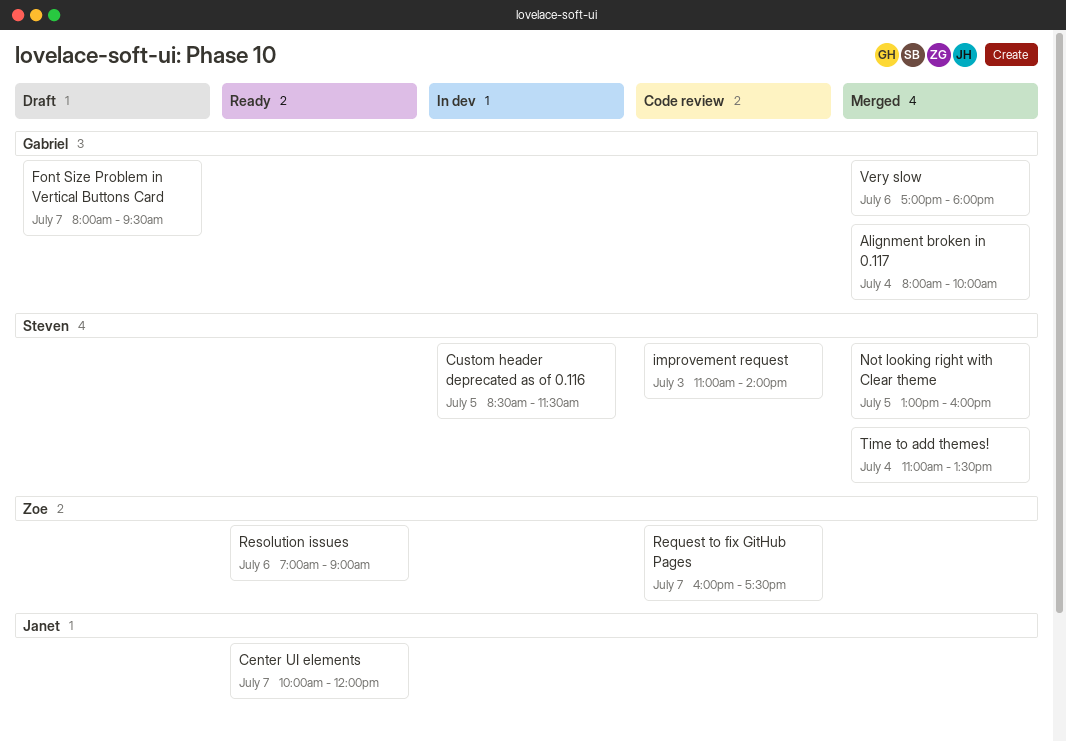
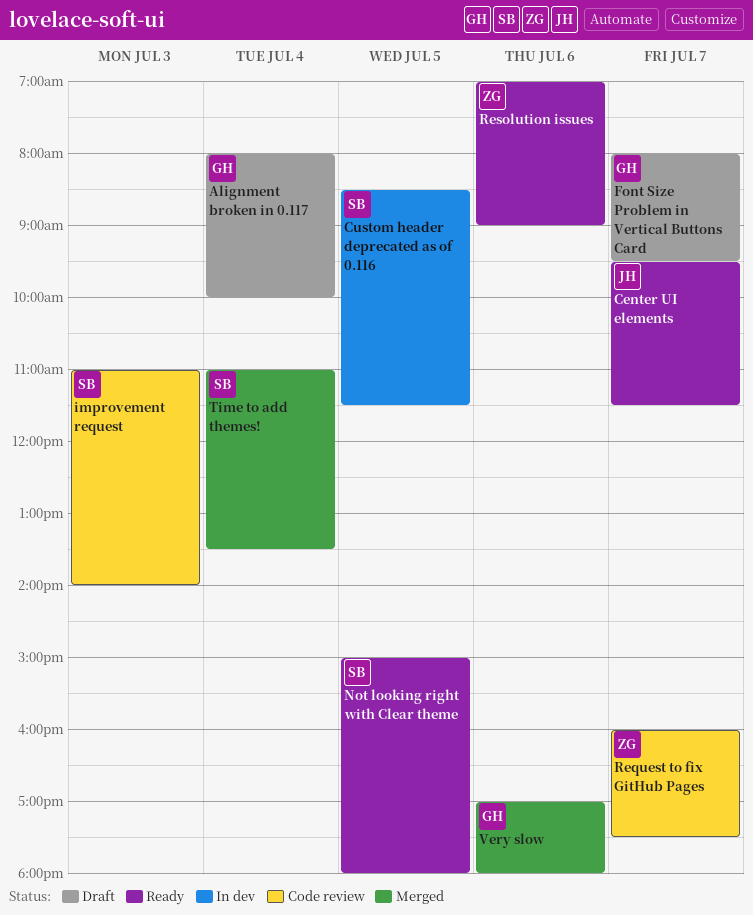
Alignment broken in 0.117, status: Merged -> Draft
Center UI elements, begins: 10:00 -> 09:30
Center UI elements, ends: 12:00 -> 11:30
Not looking right with Clear theme, status: Merged -> Ready
Not looking right with Clear theme, begins: 13:00 -> 15:00
Not looking right with Clear theme, ends: 16:00 -> 18:00

